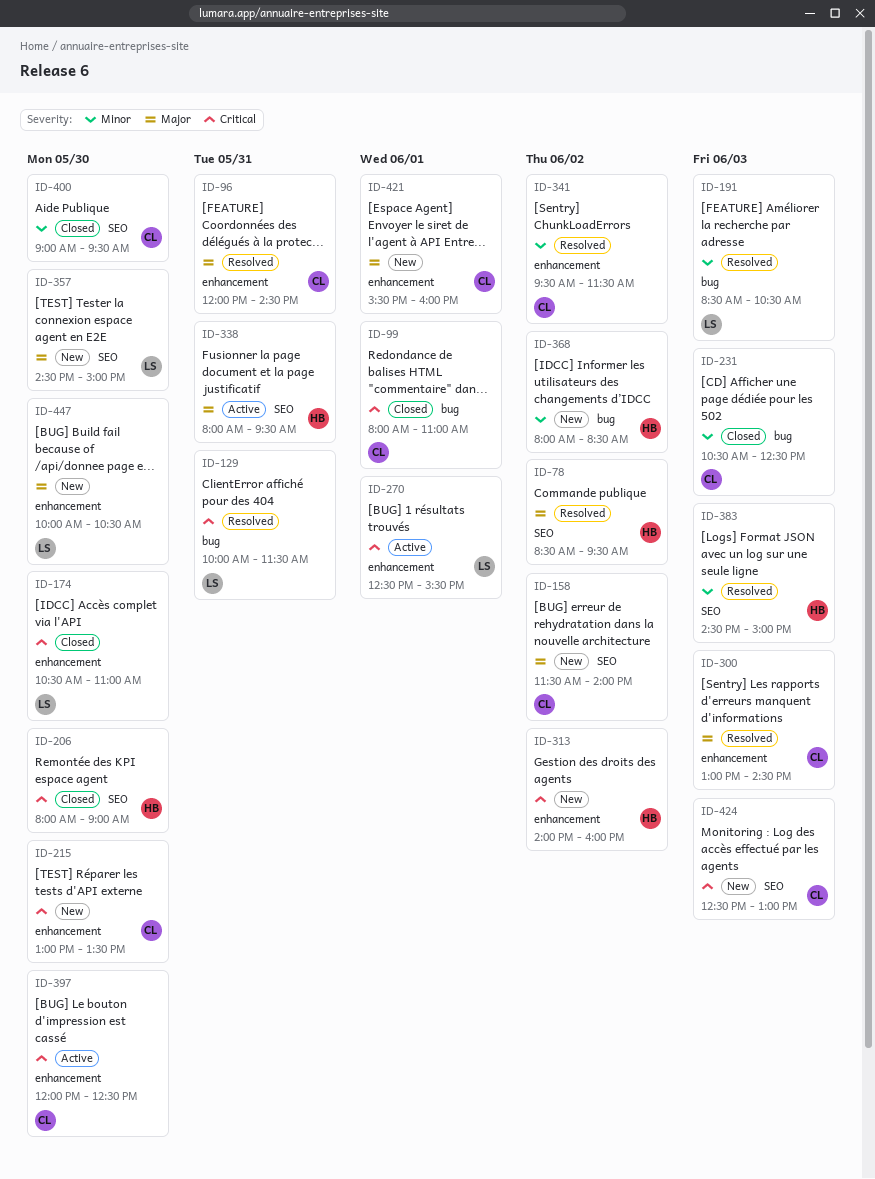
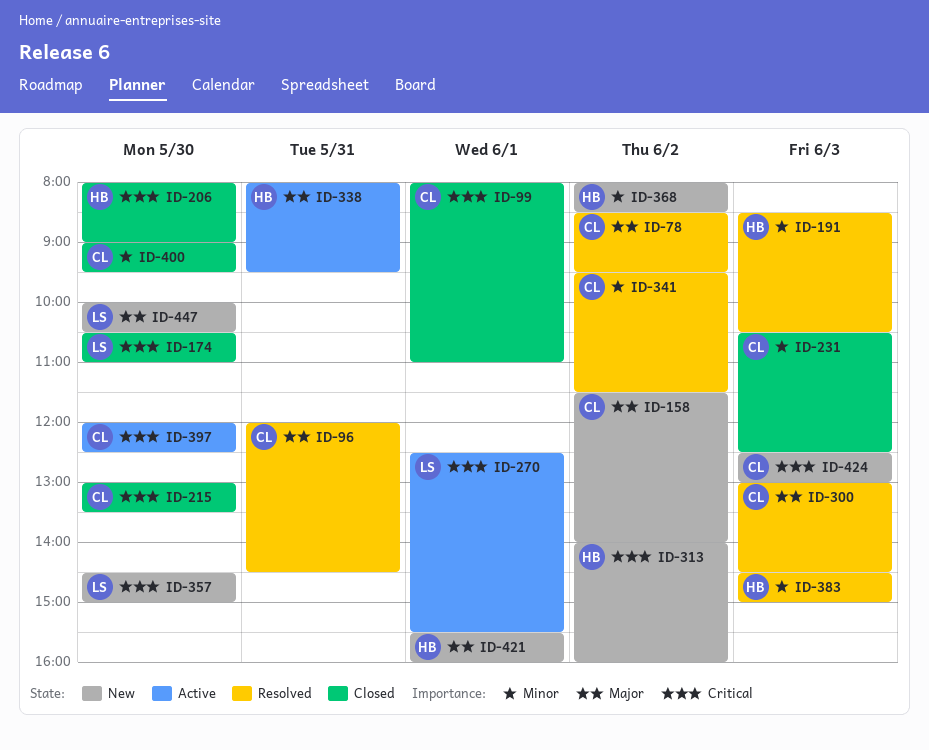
ID-78, owner: HB -> CL
ID-129: present -> none
ID-191, owner: LS -> HB
ID-215, status: New -> Closed
ID-357, priority: Major -> Critical
ID-421, owner: CL -> HB

